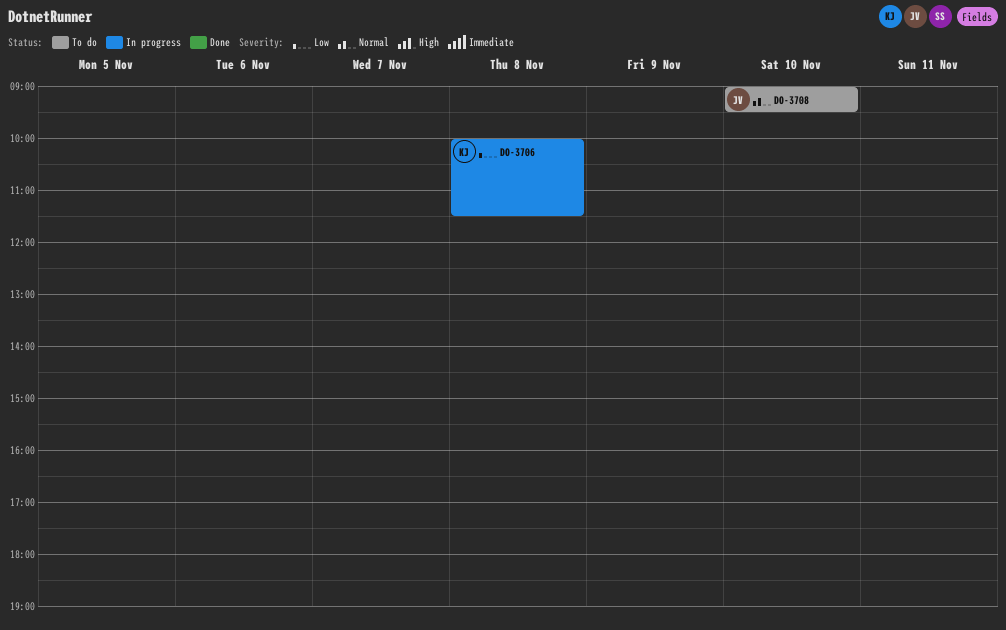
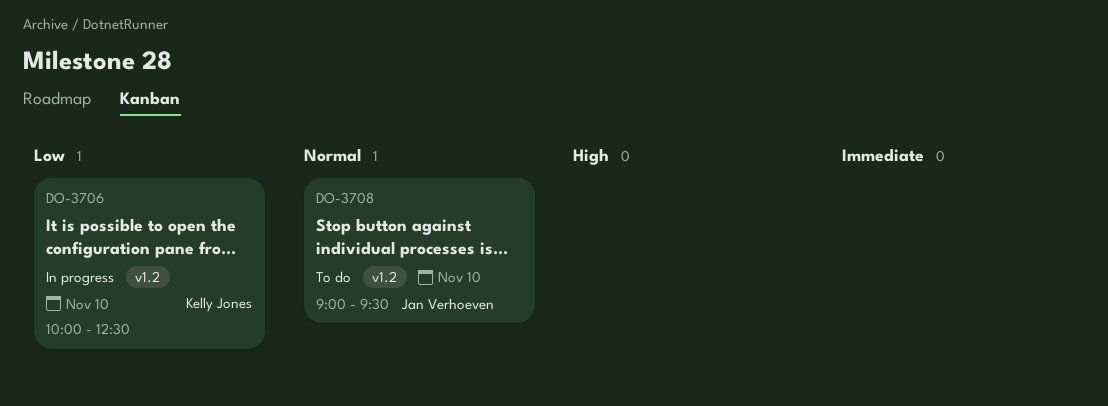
DO-3706, day: Nov 8 -> Nov 10
DO-3706, ends: 11:30 -> 12:30

